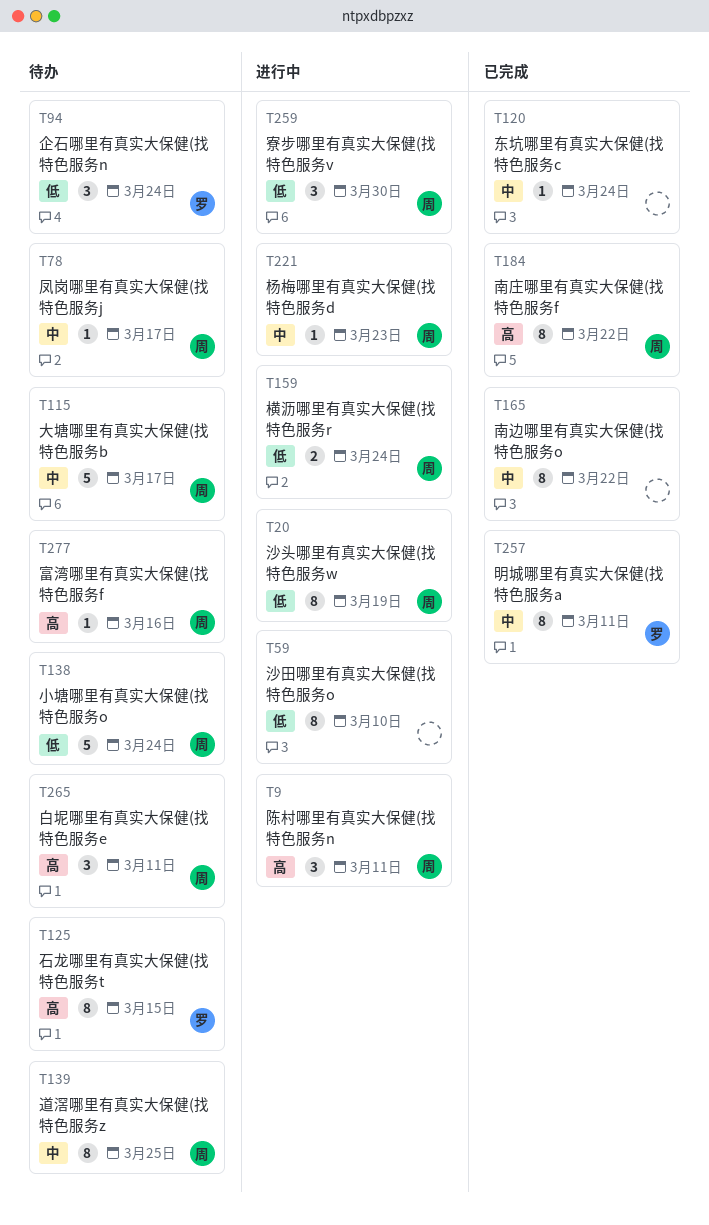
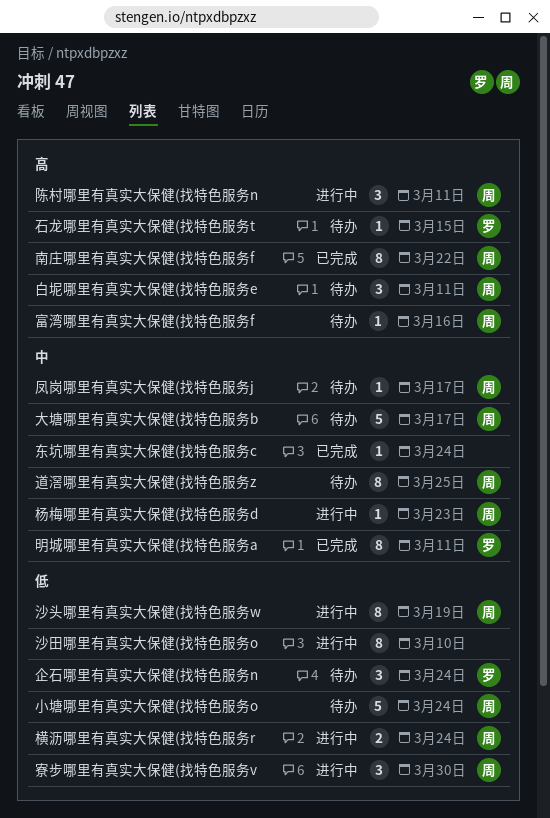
南边哪里有真实大保健(找特色服务o: present -> none
石龙哪里有真实大保健(找特色服务t, estimate: 8 -> 1

